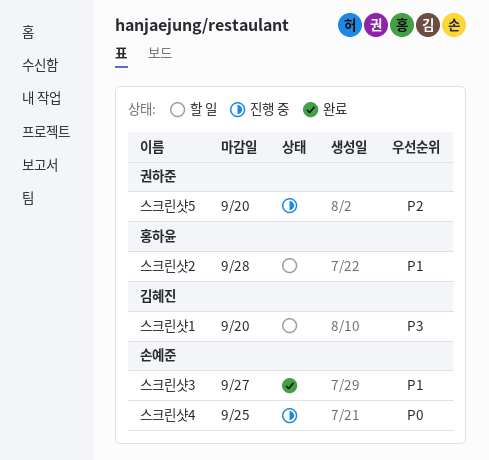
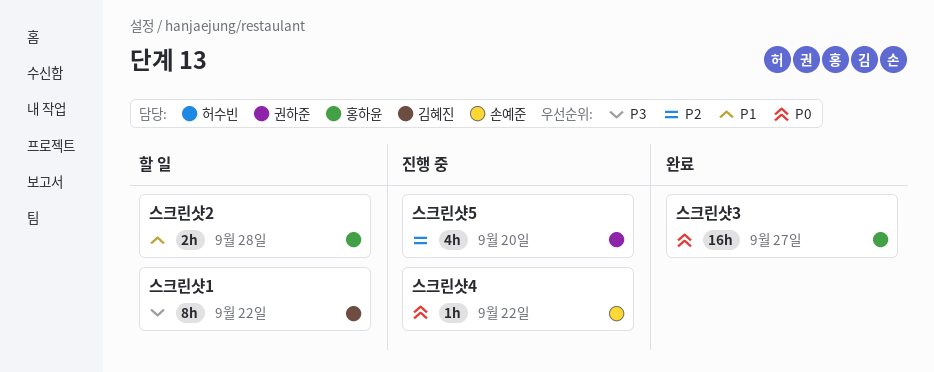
스크린샷1, due: Sep 20 -> Sep 22
스크린샷3, owner: 손예준 -> 홍하윤
스크린샷3, priority: P1 -> P0
스크린샷4, due: Sep 25 -> Sep 22

